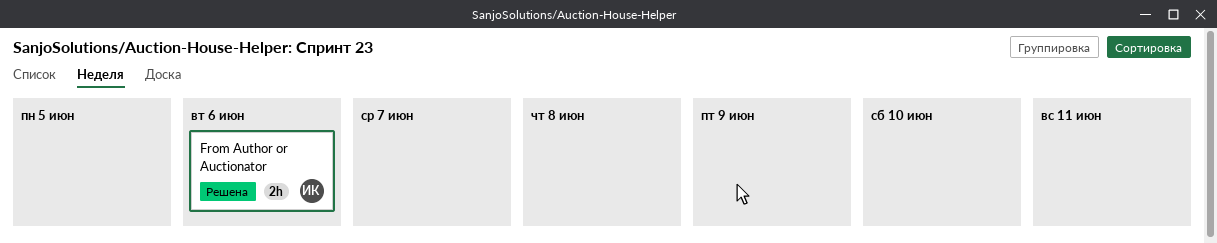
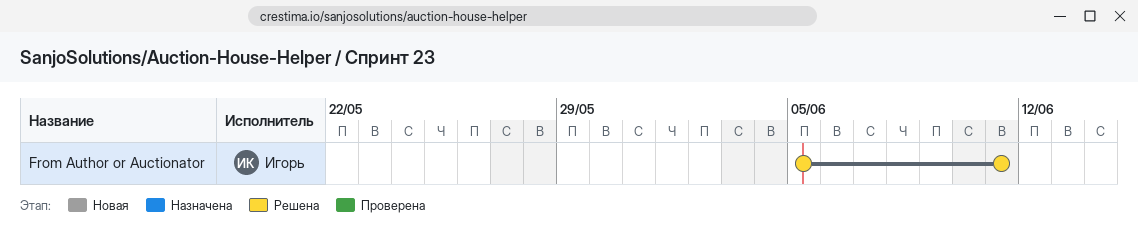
From Author or Auctionator, due: Jun 6 -> Jun 11

